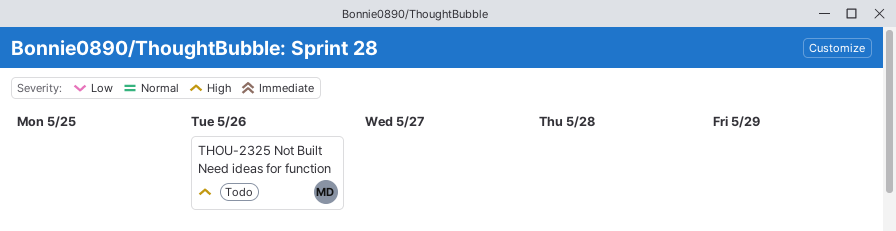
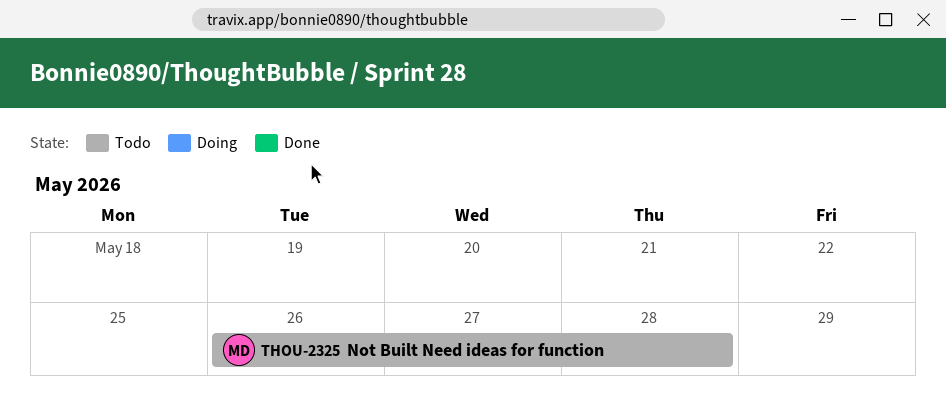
THOU-2325, due: May 26 -> May 28

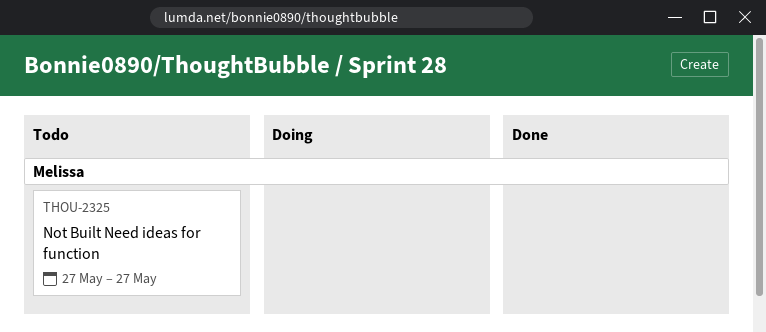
THOU-2325, start: May 26 -> May 27
THOU-2325, due: May 28 -> May 27

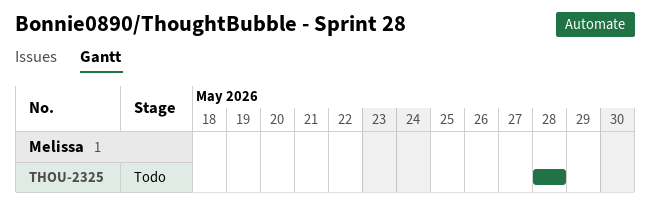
THOU-2325, start: May 27 -> May 28
THOU-2325, due: May 27 -> May 28

